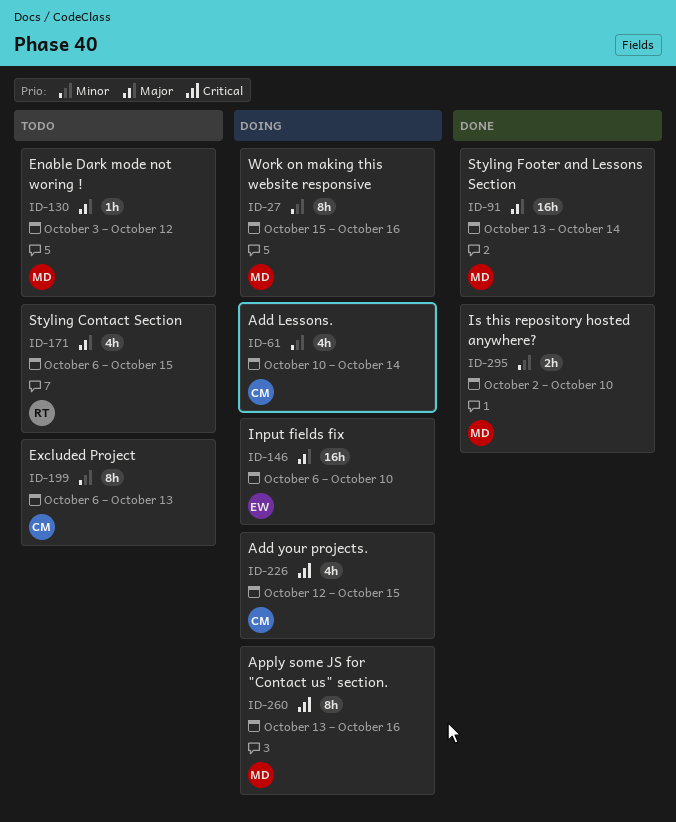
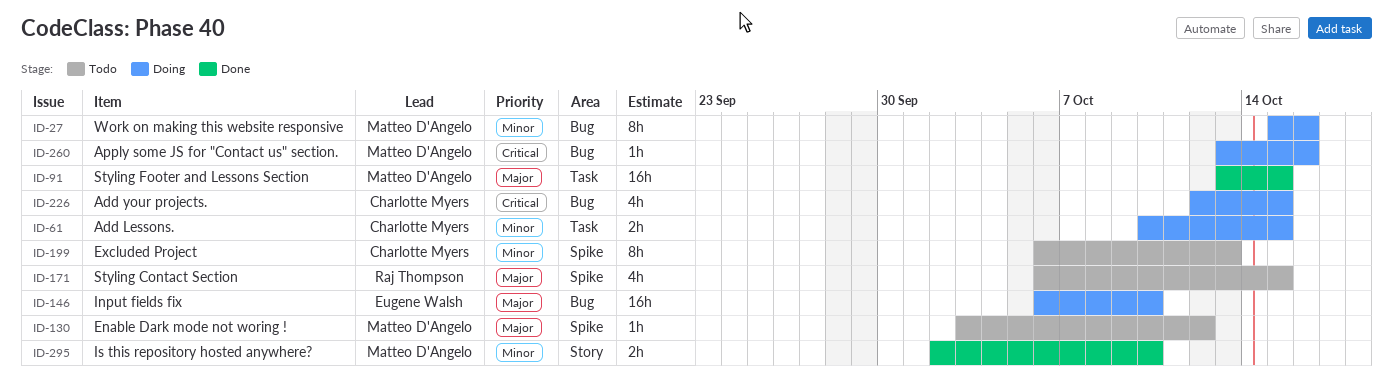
ID-61, estimate: 4h -> 2h
ID-61, due: Oct 14 -> Oct 15
ID-91, due: Oct 14 -> Oct 15
ID-260, estimate: 8h -> 1h

